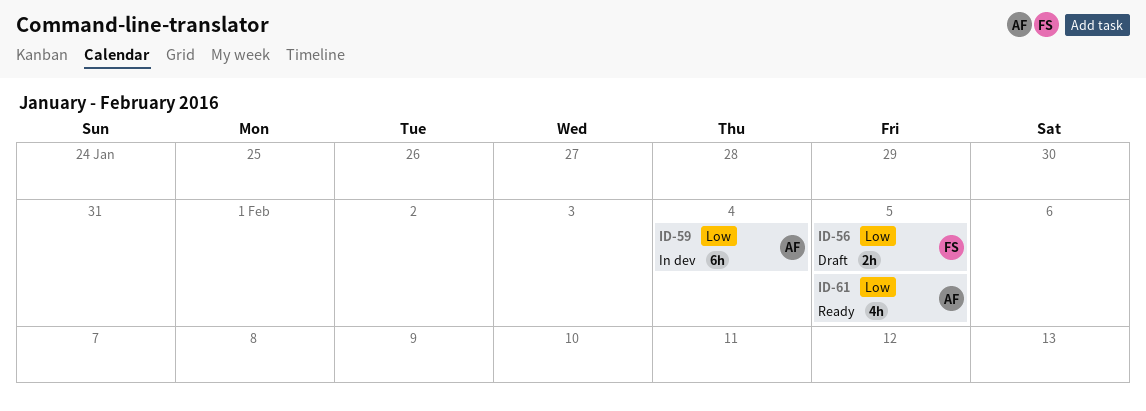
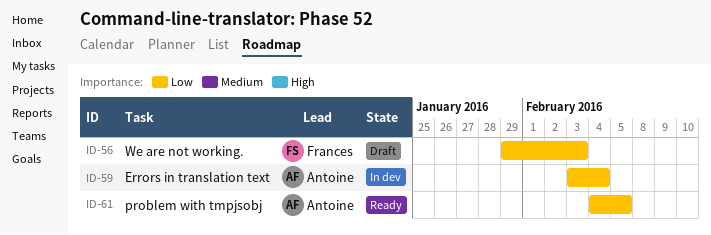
ID-56, due: Feb 5 -> Feb 3

